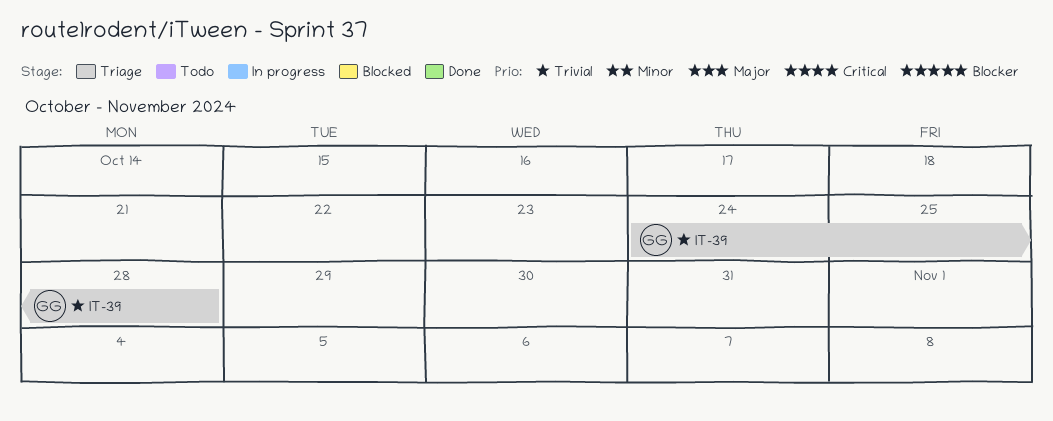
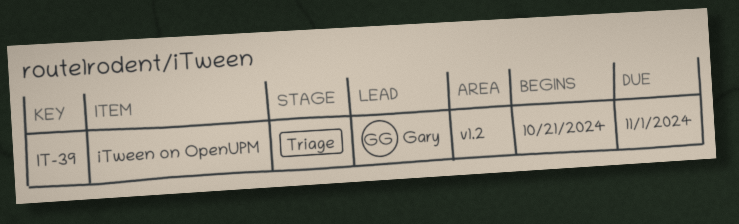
IT-39, start: Oct 24 -> Oct 21
IT-39, due: Oct 28 -> Nov 1

